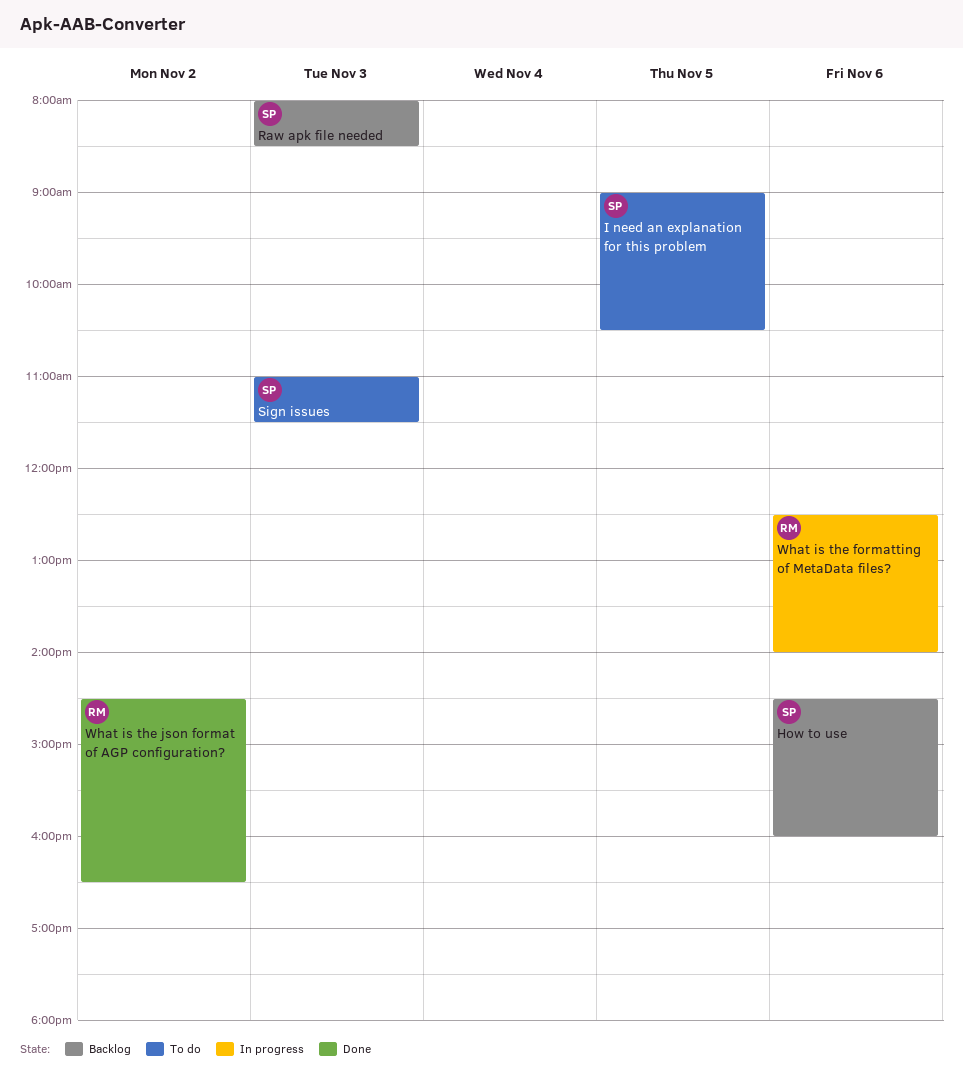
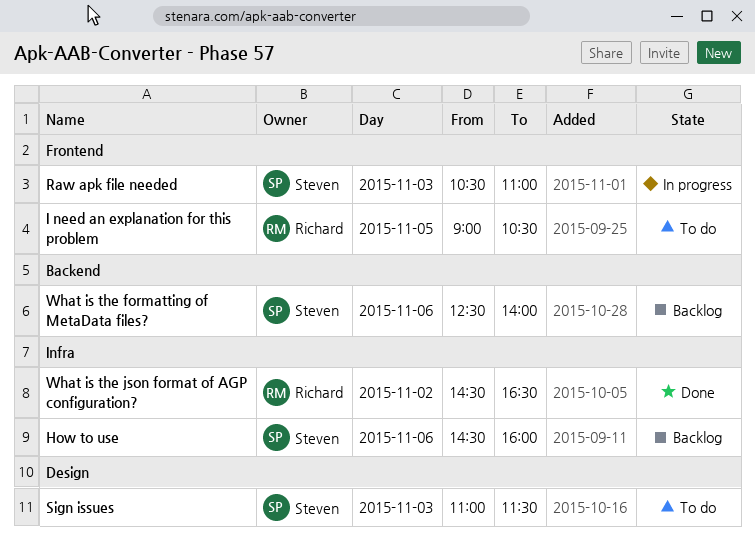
I need an explanation for this problem, owner: Steven -> Richard
Raw apk file needed, status: Backlog -> In progress
Raw apk file needed, begins: 08:00 -> 10:30
Raw apk file needed, ends: 08:30 -> 11:00
What is the formatting of MetaData files?, status: In progress -> Backlog
What is the formatting of MetaData files?, owner: Richard -> Steven

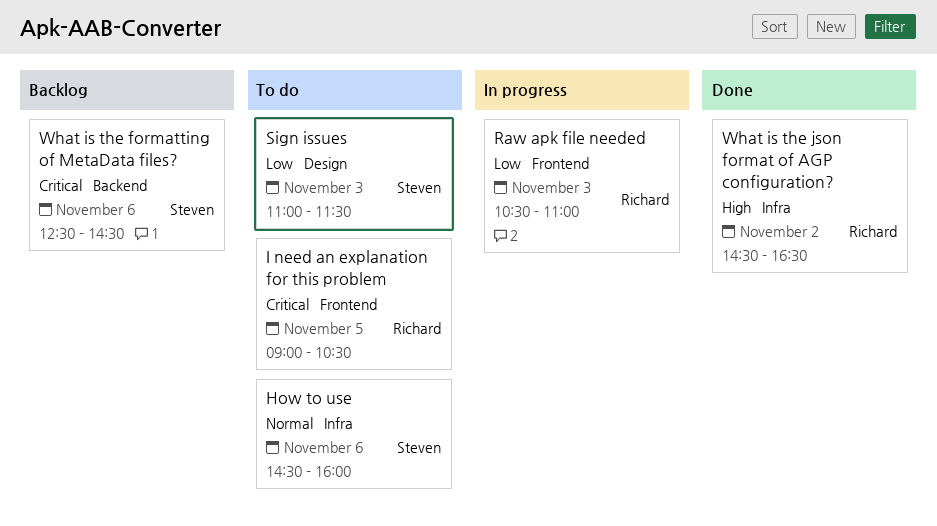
How to use, status: Backlog -> To do
Raw apk file needed, owner: Steven -> Richard
What is the formatting of MetaData files?, ends: 14:00 -> 14:30

